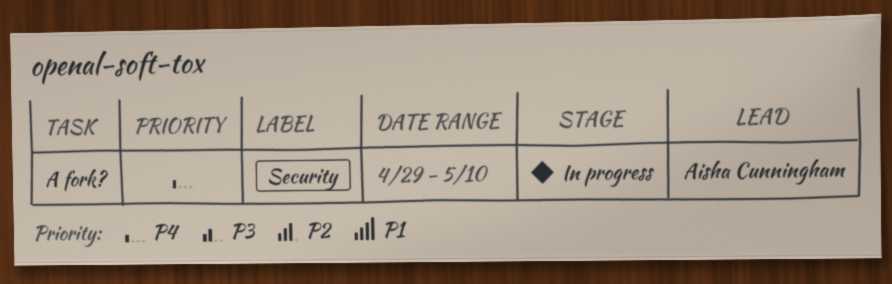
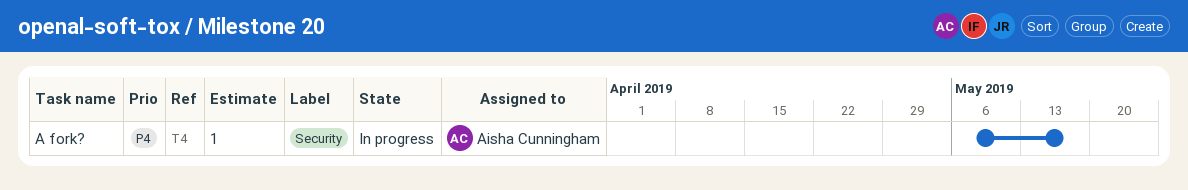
A fork?, start: Apr 29 -> May 6
A fork?, due: May 10 -> May 17

